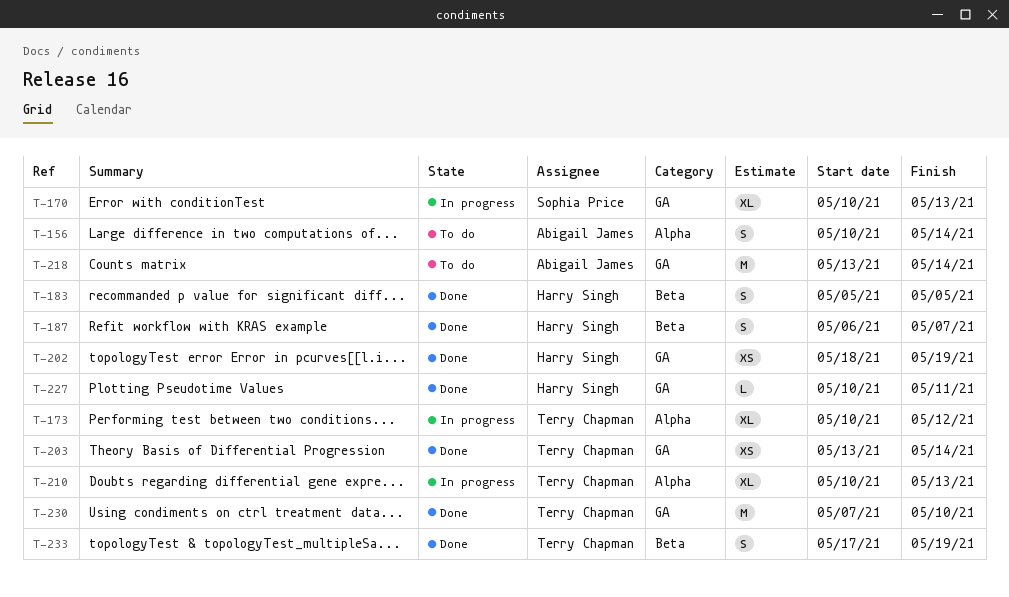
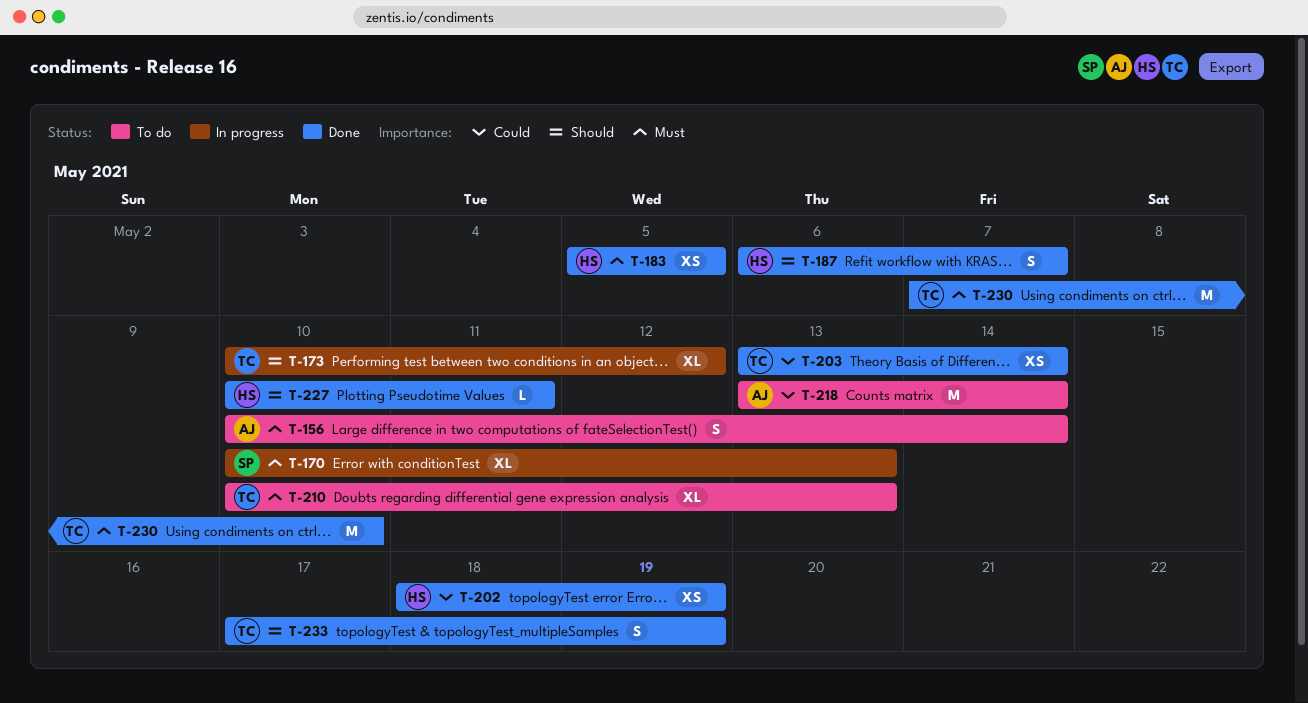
T-183, estimate: S -> XS
T-210, status: In progress -> To do

